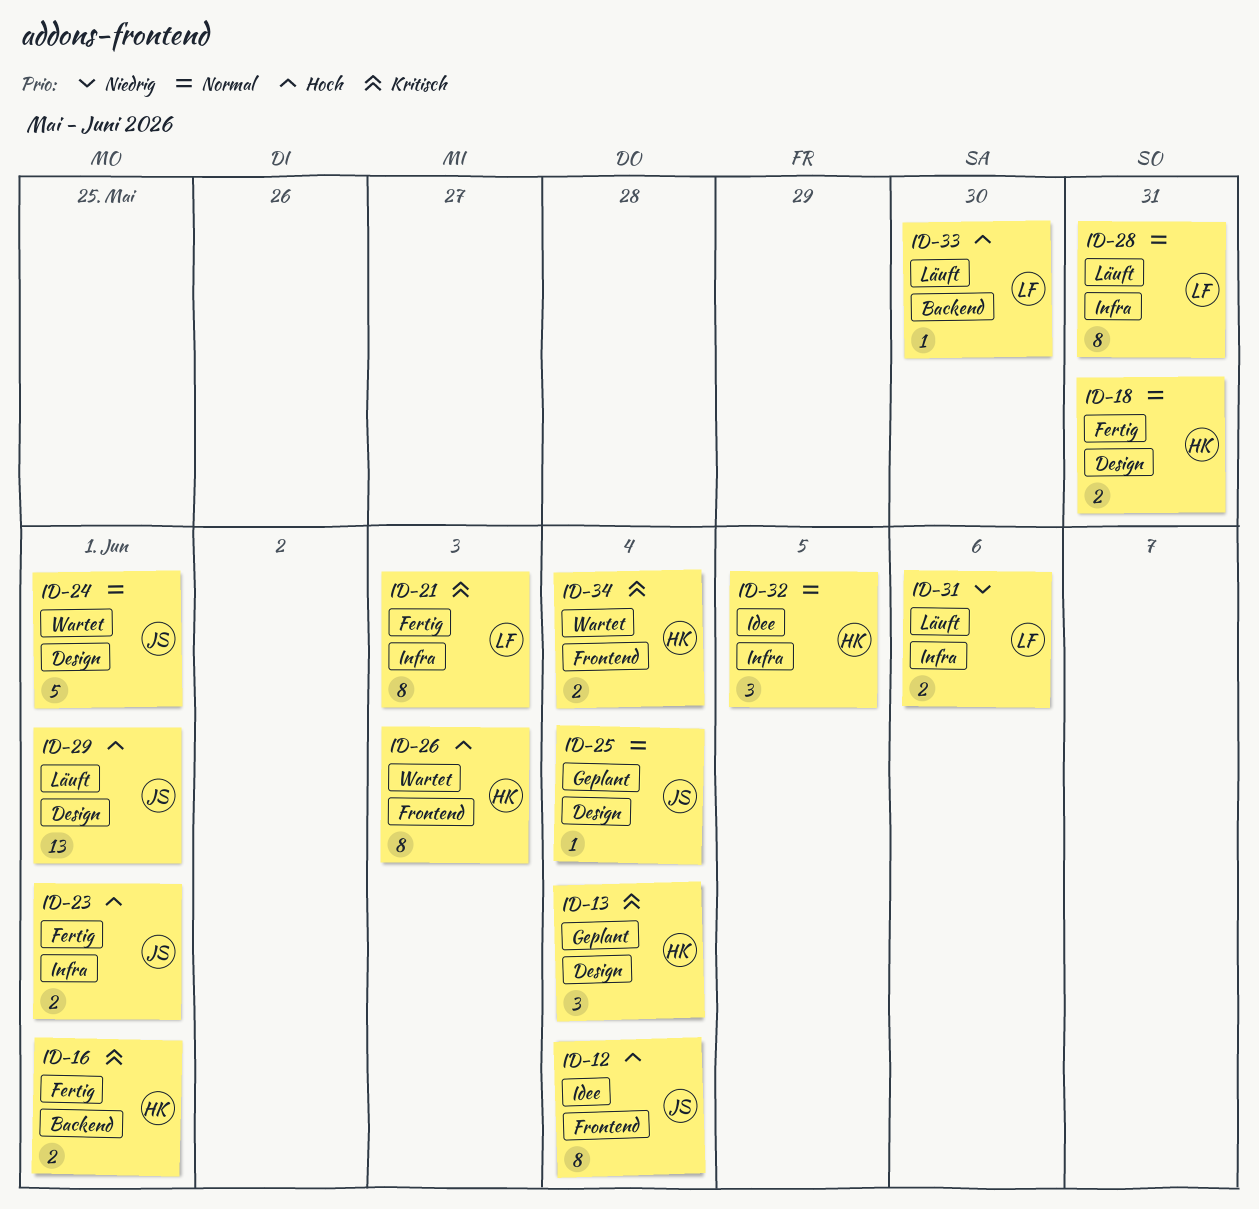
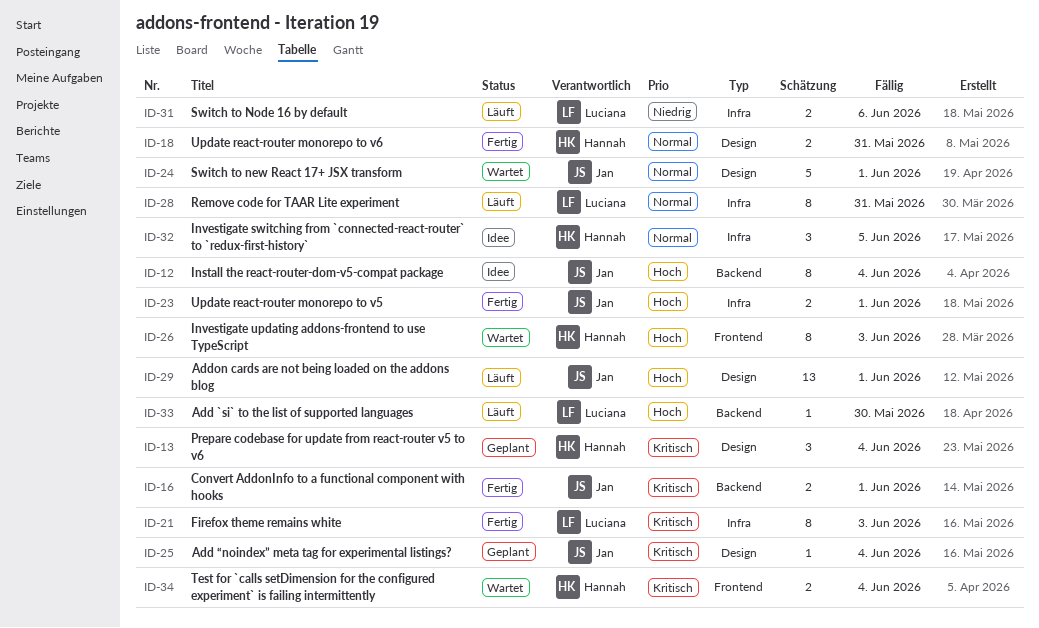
ID-12, label: Frontend -> Backend
ID-16, owner: Hannah -> Jan
ID-25, priority: Normal -> Kritisch

